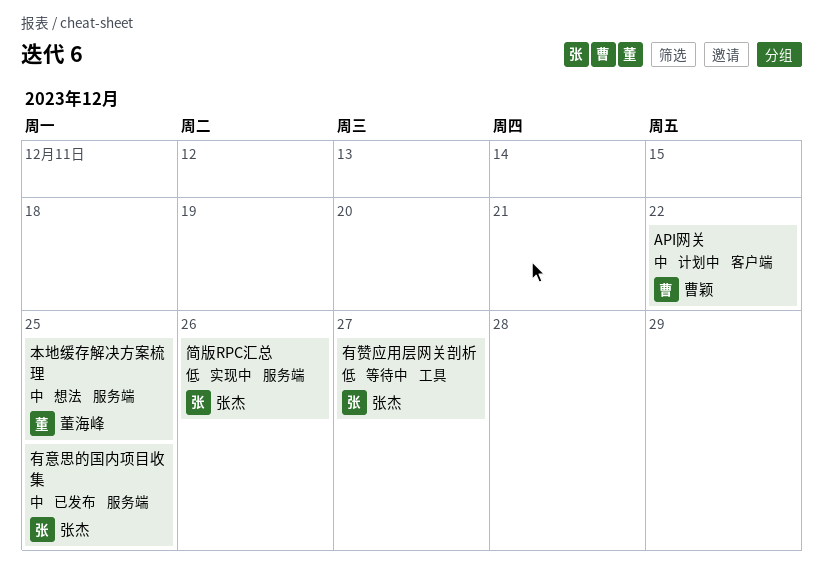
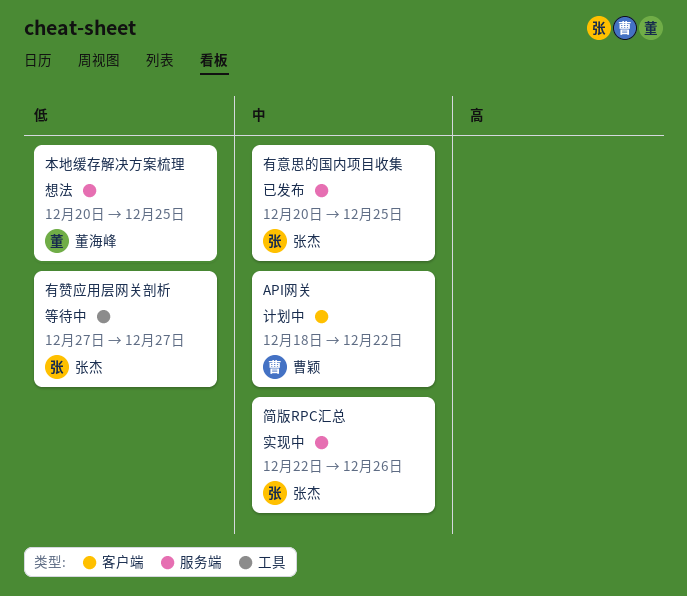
本地缓存解决方案梳理, priority: 中 -> 低
简版RPC汇总, priority: 低 -> 中

